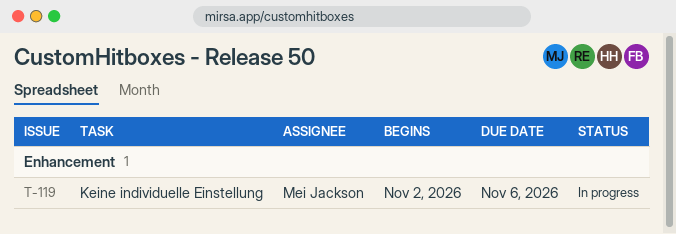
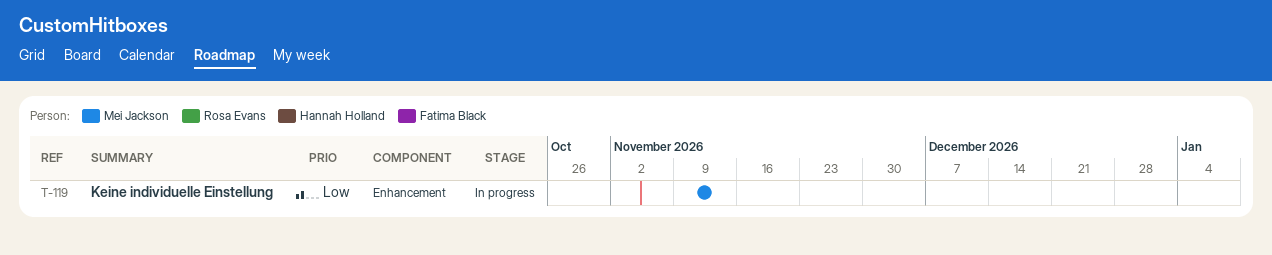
T-119, start: Nov 2 -> Nov 9
T-119, due: Nov 6 -> Nov 13

